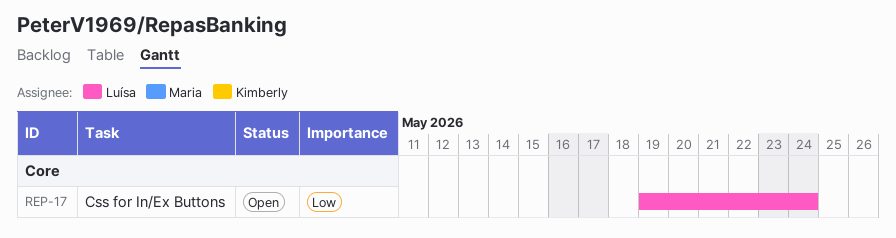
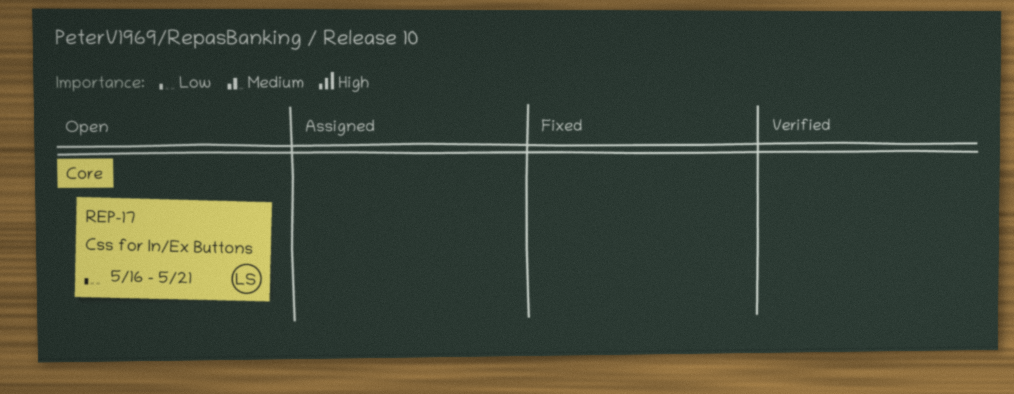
REP-17, start: May 19 -> May 16
REP-17, due: May 24 -> May 21

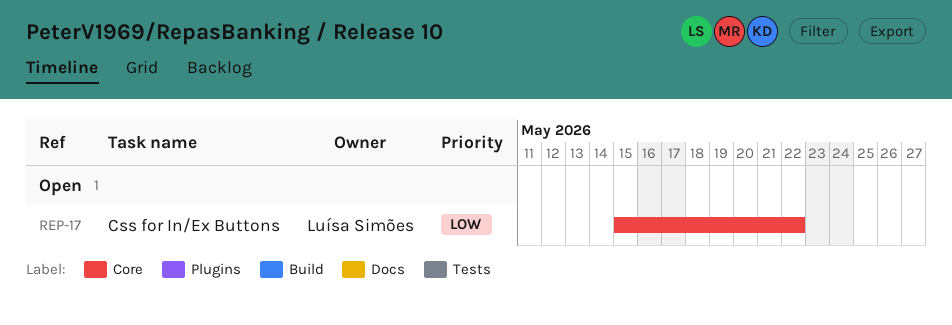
REP-17, start: May 16 -> May 15
REP-17, due: May 21 -> May 22

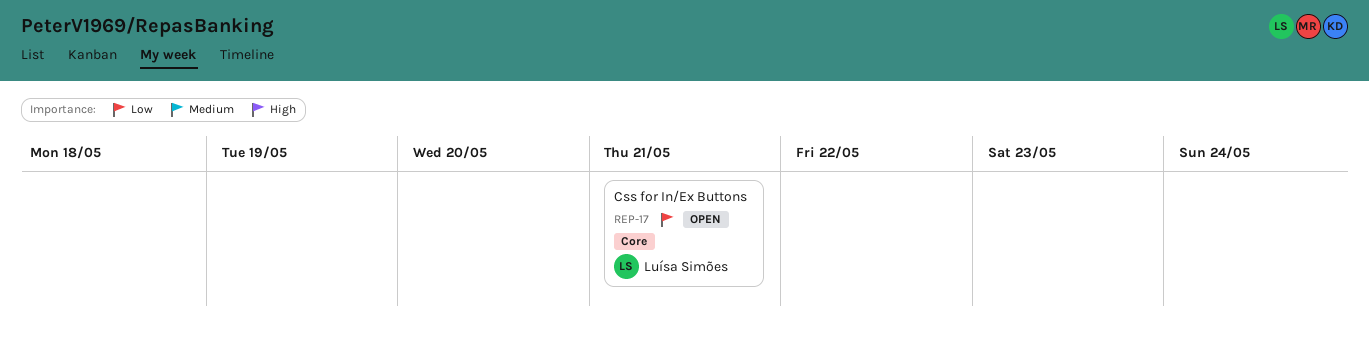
REP-17, due: May 22 -> May 21

